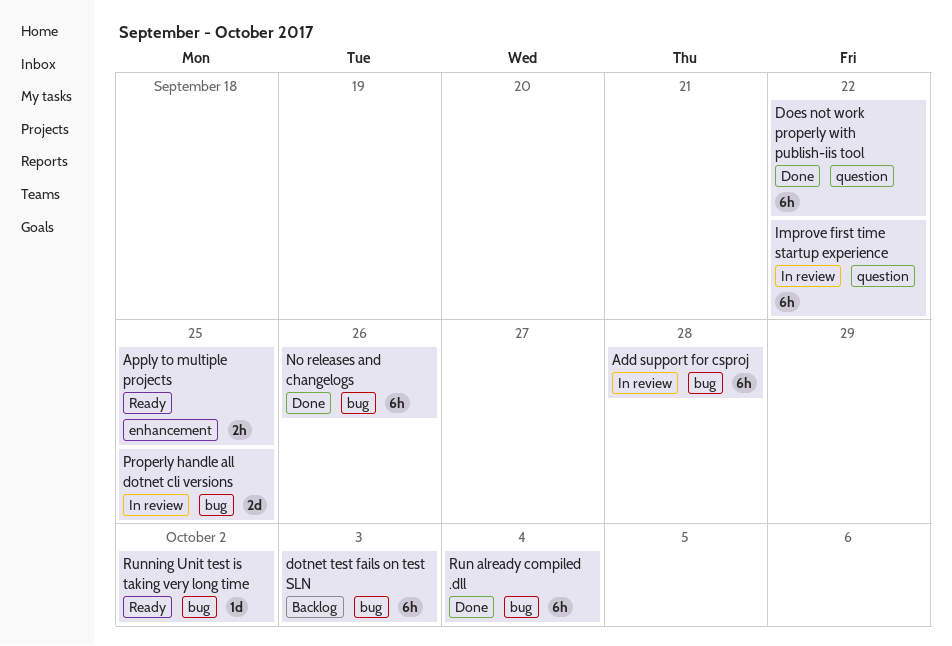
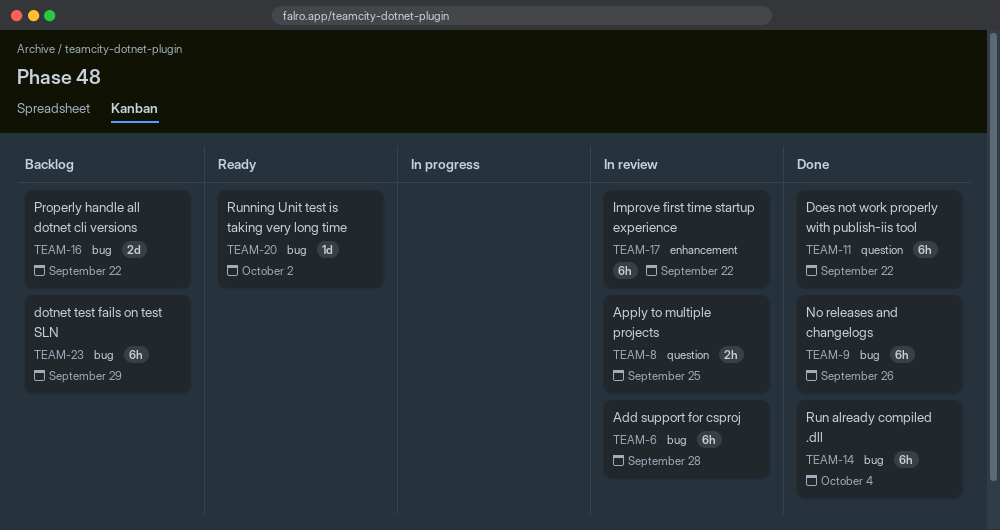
Apply to multiple projects, status: Ready -> In review
Apply to multiple projects, label: enhancement -> question
dotnet test fails on test SLN, due: Oct 3 -> Sep 29
Improve first time startup experience, label: question -> enhancement
Properly handle all dotnet cli versions, status: In review -> Backlog
Properly handle all dotnet cli versions, due: Sep 25 -> Sep 22

